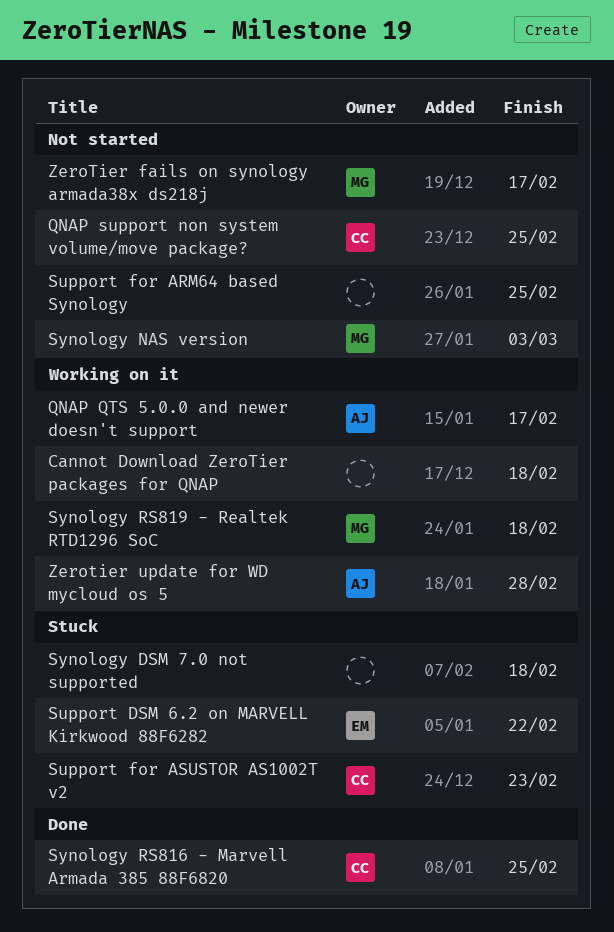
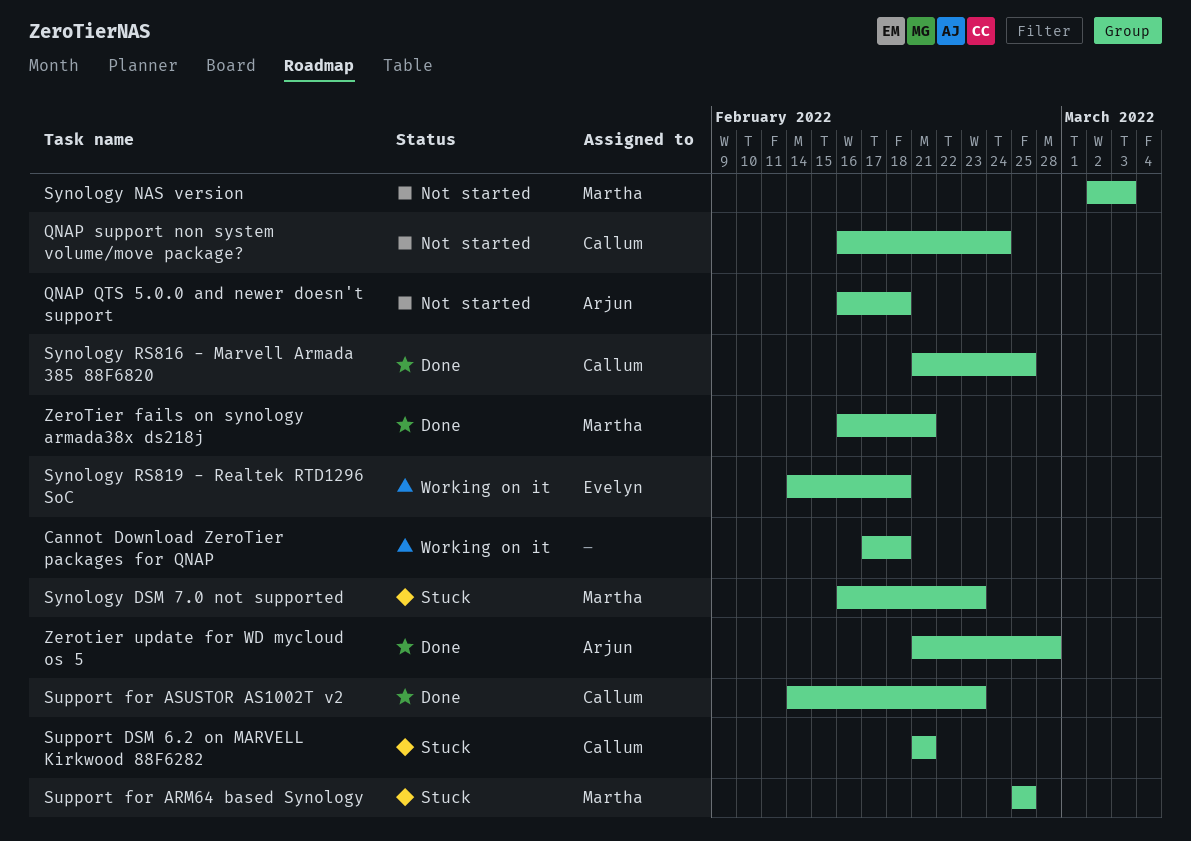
QNAP QTS 5.0.0 and newer doesn't support, status: Working on it -> Not started
QNAP QTS 5.0.0 and newer doesn't support, due: Feb 17 -> Feb 18
QNAP support non system volume/move package?, due: Feb 25 -> Feb 24
Support DSM 6.2 on MARVELL Kirkwood 88F6282, owner: Evelyn -> Callum
Support DSM 6.2 on MARVELL Kirkwood 88F6282, due: Feb 22 -> Feb 21
Support for ARM64 based Synology, status: Not started -> Stuck
Support for ARM64 based Synology, owner: none -> Martha
Support for ASUSTOR AS1002T v2, status: Stuck -> Done
Synology DSM 7.0 not supported, owner: none -> Martha
Synology DSM 7.0 not supported, due: Feb 18 -> Feb 23
Synology RS819 - Realtek RTD1296 SoC, owner: Martha -> Evelyn
ZeroTier fails on synology armada38x ds218j, status: Not started -> Done
ZeroTier fails on synology armada38x ds218j, due: Feb 17 -> Feb 21
Zerotier update for WD mycloud os 5, status: Working on it -> Done

